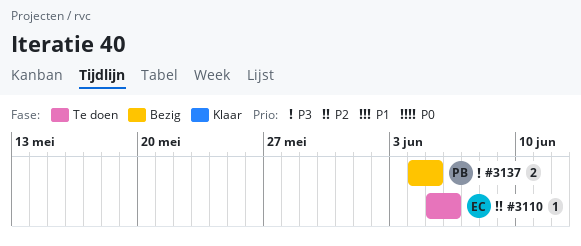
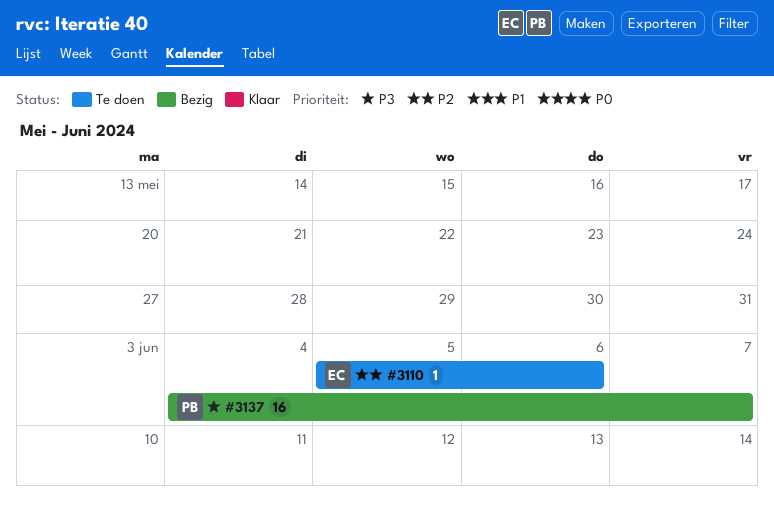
#3137, estimate: 2 -> 16
#3137, due: Jun 5 -> Jun 7

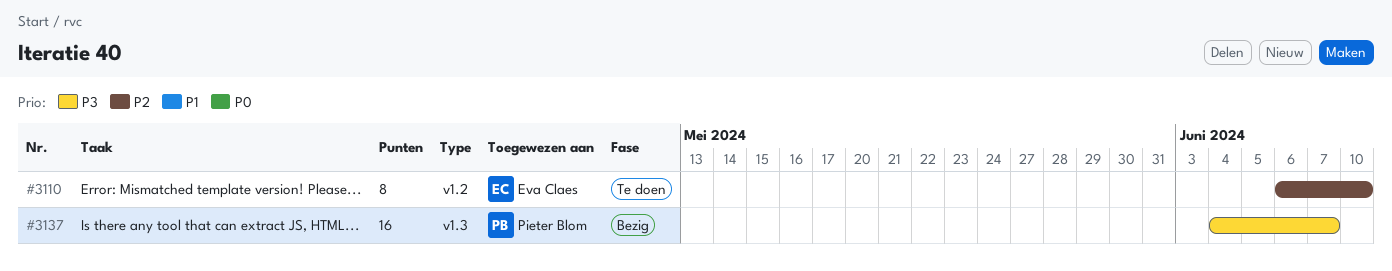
#3110, estimate: 1 -> 8
#3110, start: Jun 5 -> Jun 6
#3110, due: Jun 6 -> Jun 10

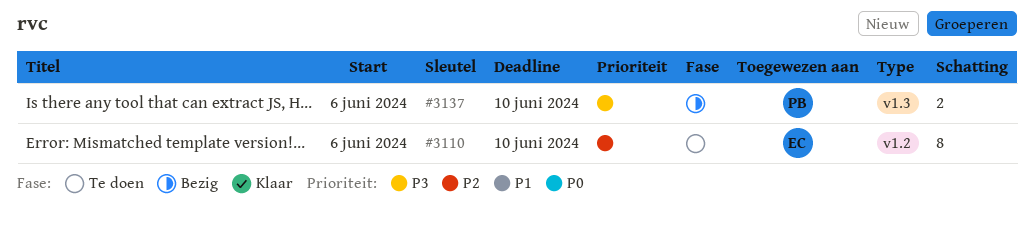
#3137, estimate: 16 -> 2
#3137, start: Jun 4 -> Jun 6
#3137, due: Jun 7 -> Jun 10

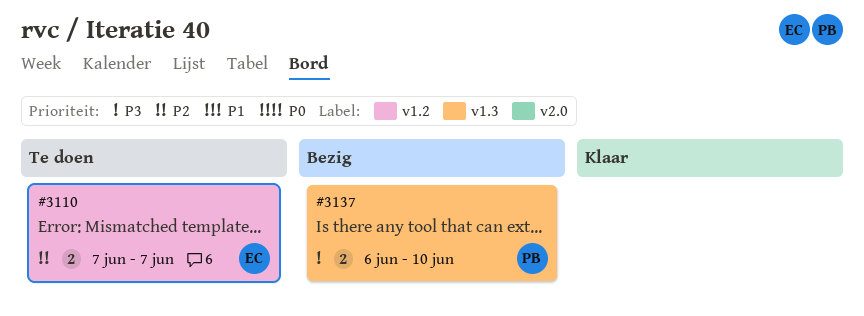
#3110, estimate: 8 -> 2
#3110, start: Jun 6 -> Jun 7
#3110, due: Jun 10 -> Jun 7

